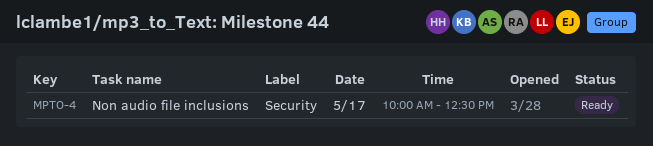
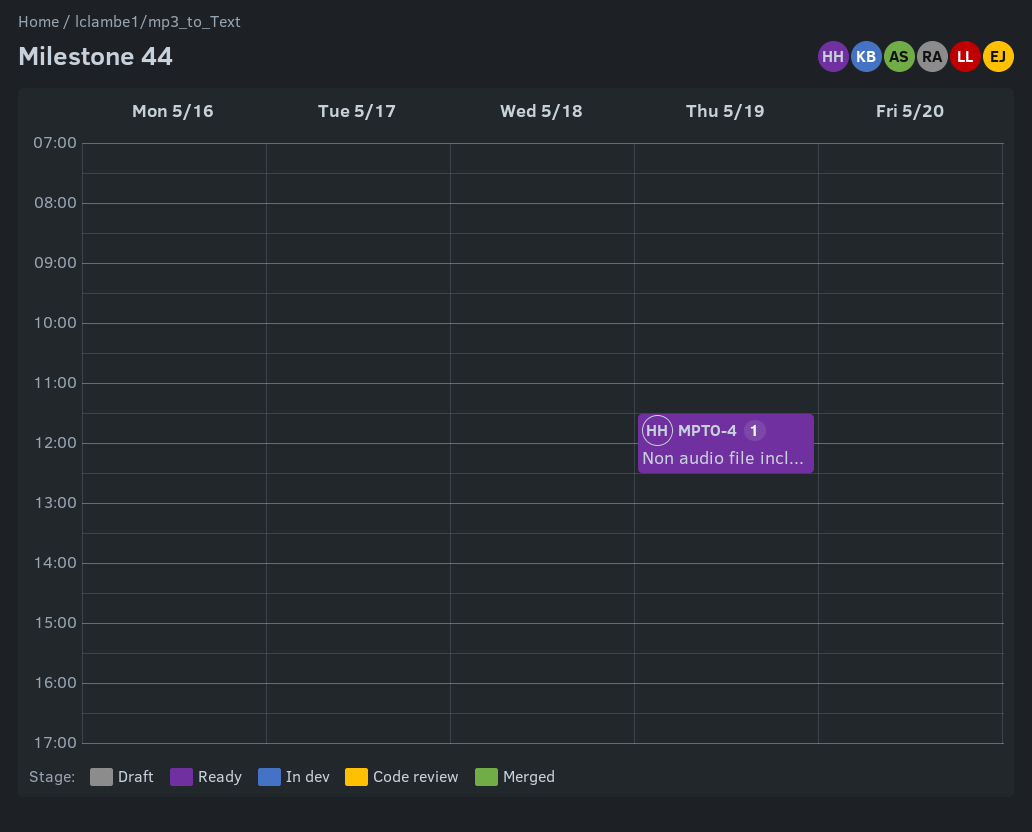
MPTO-4, day: May 17 -> May 19
MPTO-4, begins: 10:00 -> 11:30

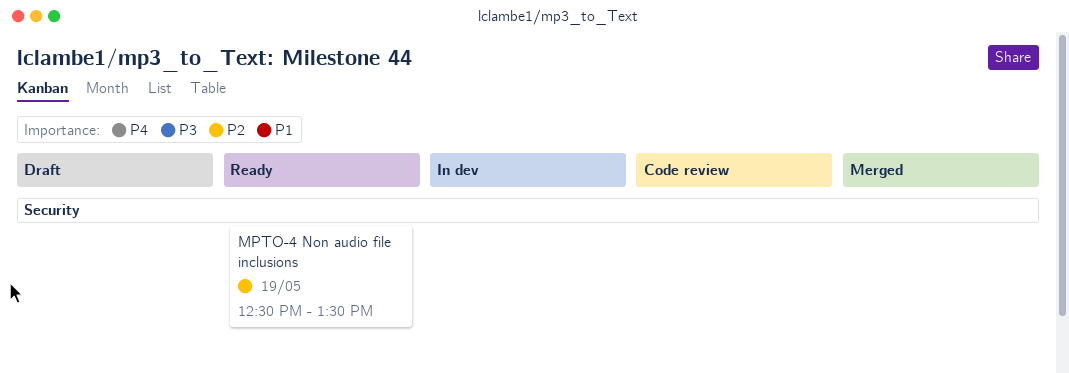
MPTO-4, begins: 11:30 -> 12:30
MPTO-4, ends: 12:30 -> 13:30

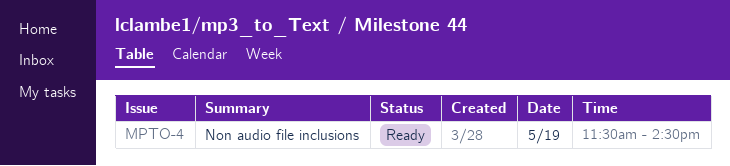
MPTO-4, begins: 12:30 -> 11:30
MPTO-4, ends: 13:30 -> 14:30

